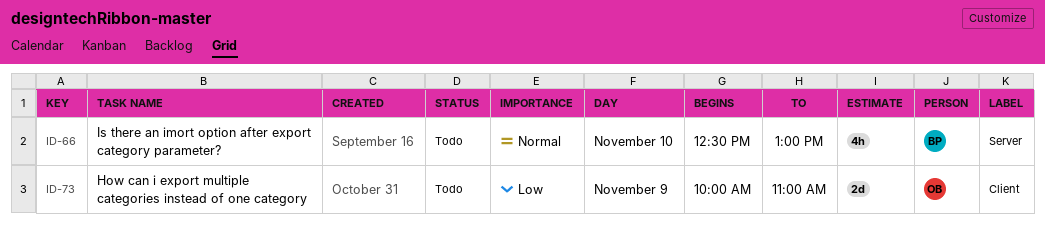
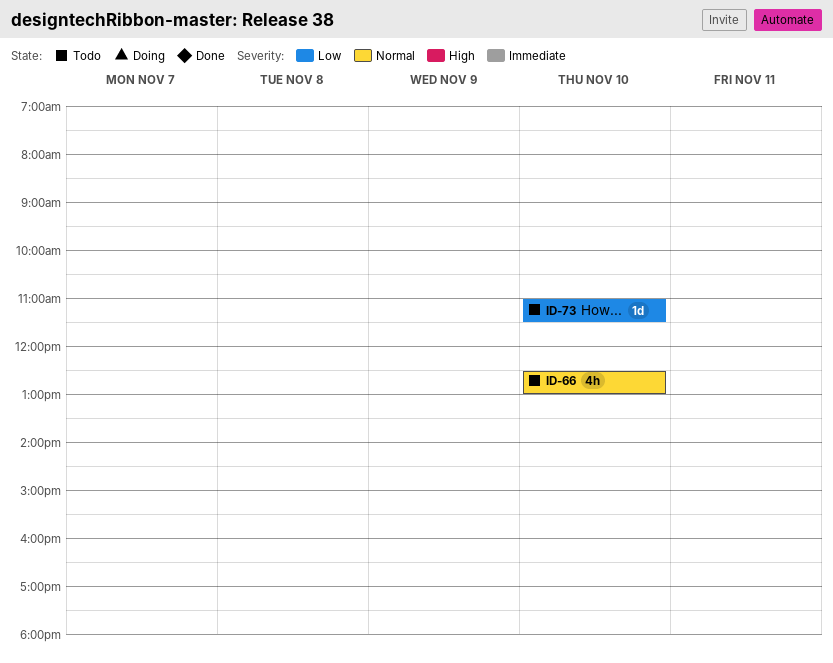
ID-73, estimate: 2d -> 1d
ID-73, day: Nov 9 -> Nov 10
ID-73, begins: 10:00 -> 11:00
ID-73, ends: 11:00 -> 11:30

